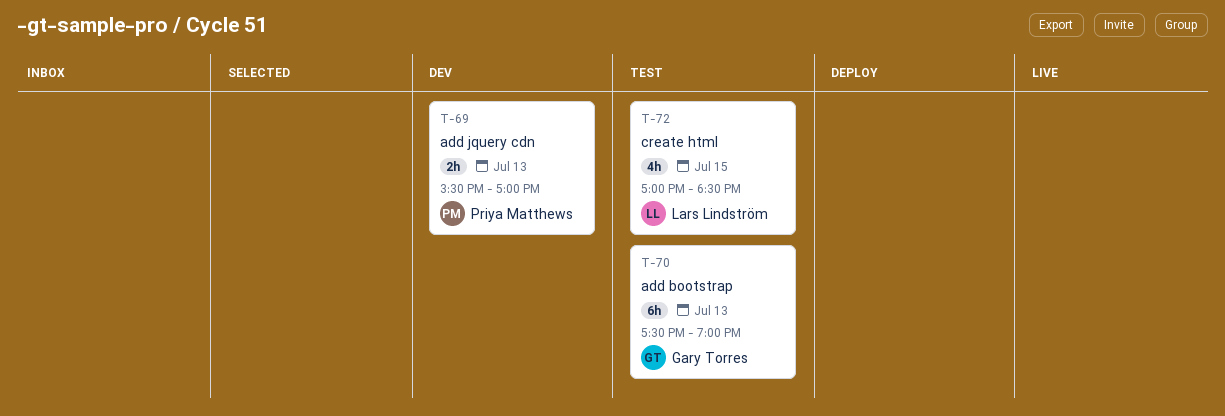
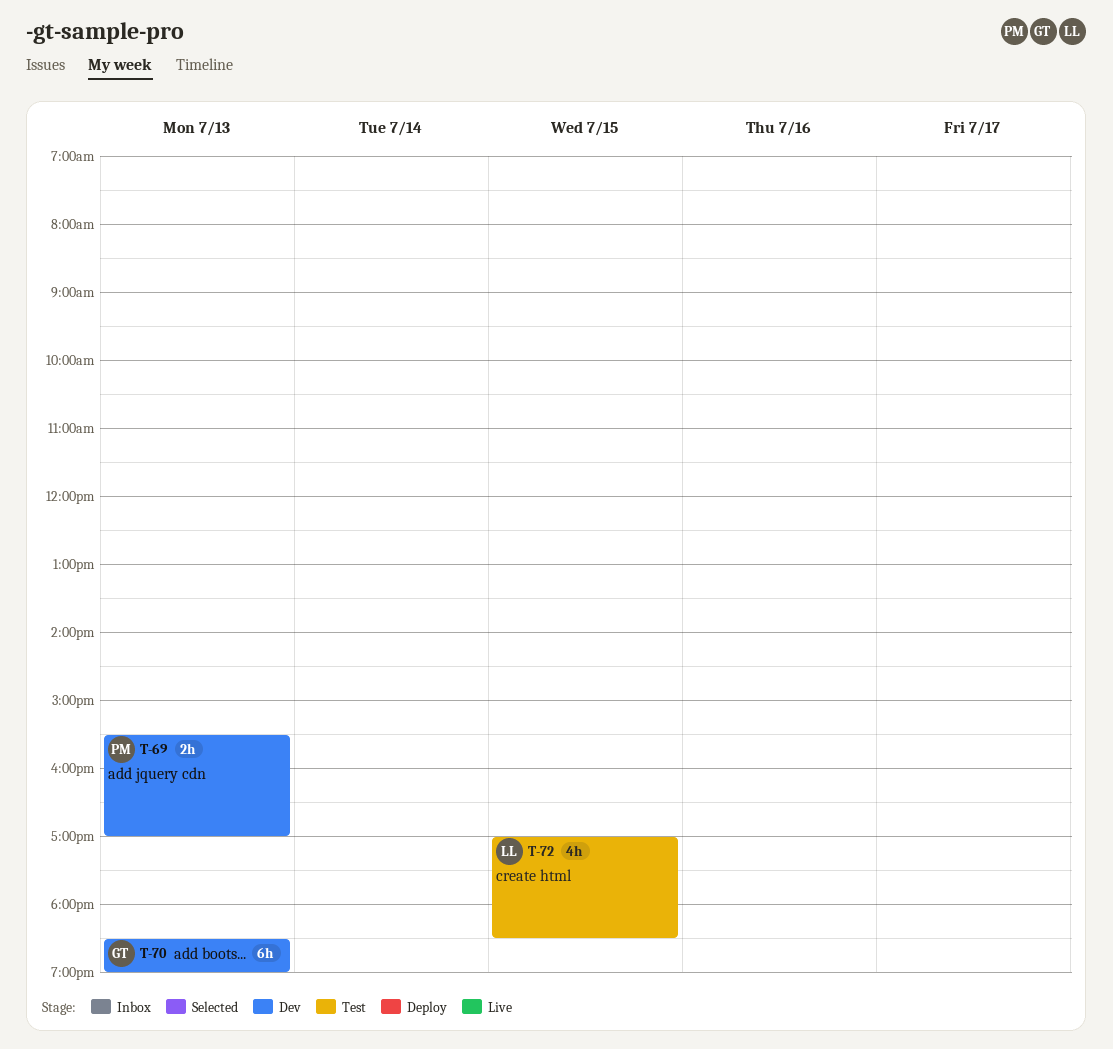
T-70, status: Test -> Dev
T-70, begins: 17:30 -> 18:30

